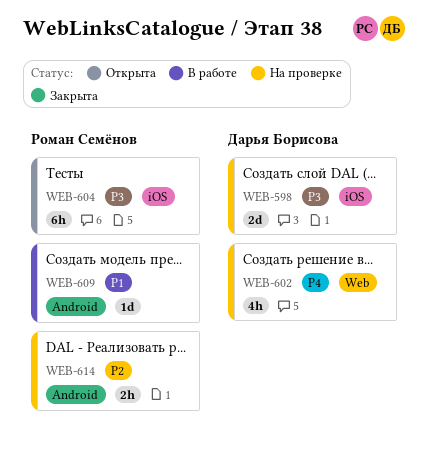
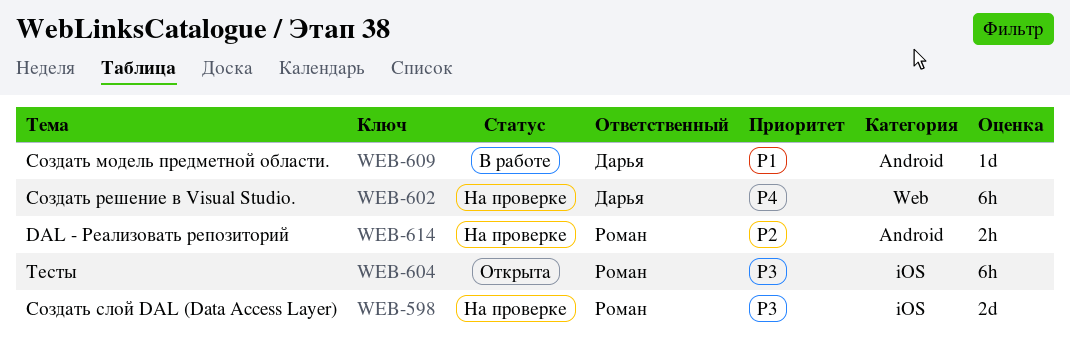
WEB-598, owner: Дарья Борисова -> Роман Семёнов
WEB-602, estimate: 4h -> 6h
WEB-609, owner: Роман Семёнов -> Дарья Борисова

